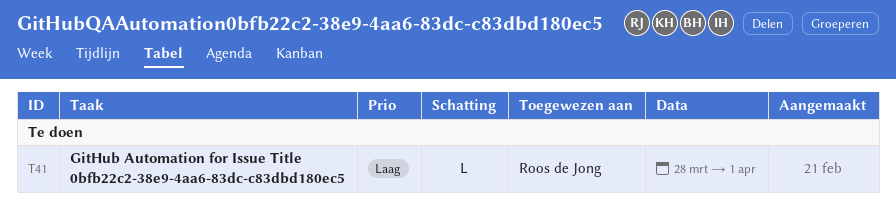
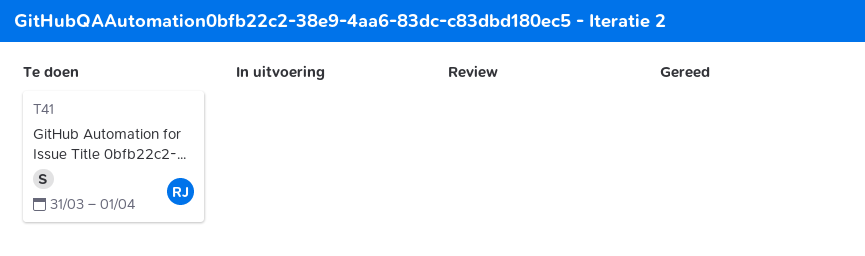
T41, estimate: L -> S
T41, start: Mar 28 -> Mar 31

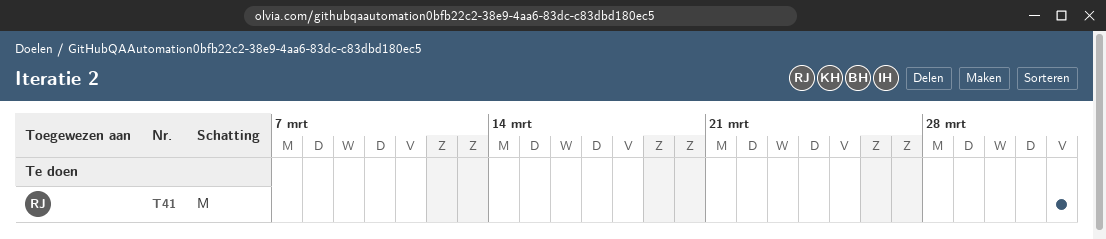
T41, estimate: S -> M
T41, start: Mar 31 -> Apr 1

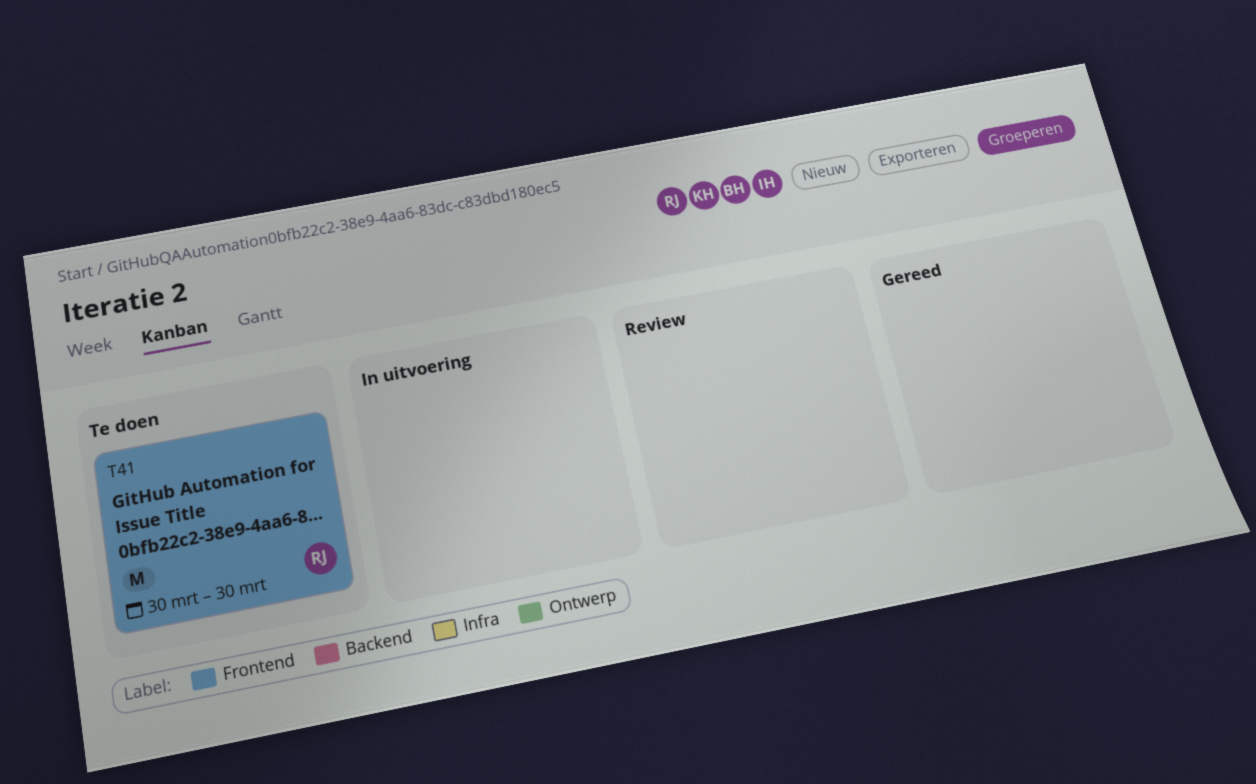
T41, start: Apr 1 -> Mar 30
T41, due: Apr 1 -> Mar 30

